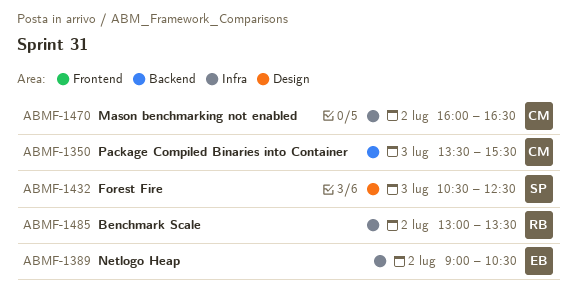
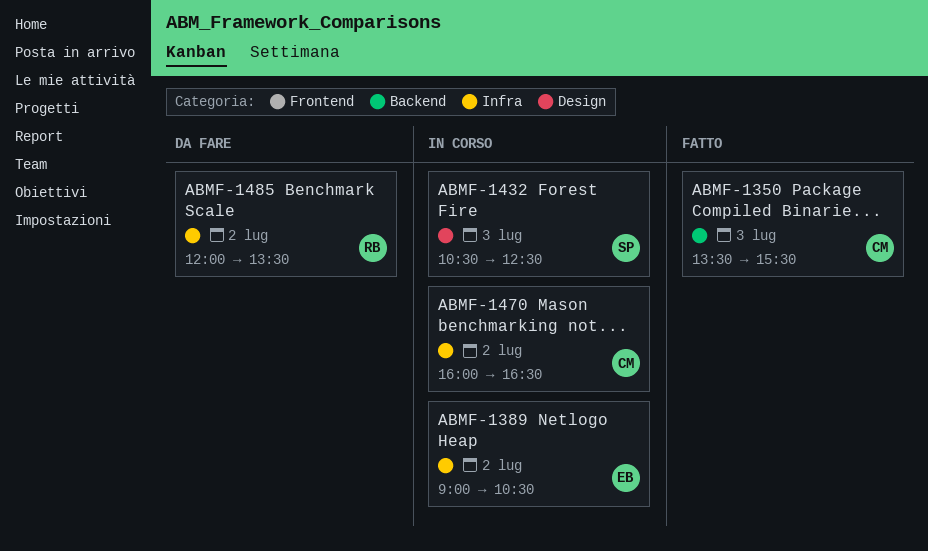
ABMF-1485, begins: 13:00 -> 12:00

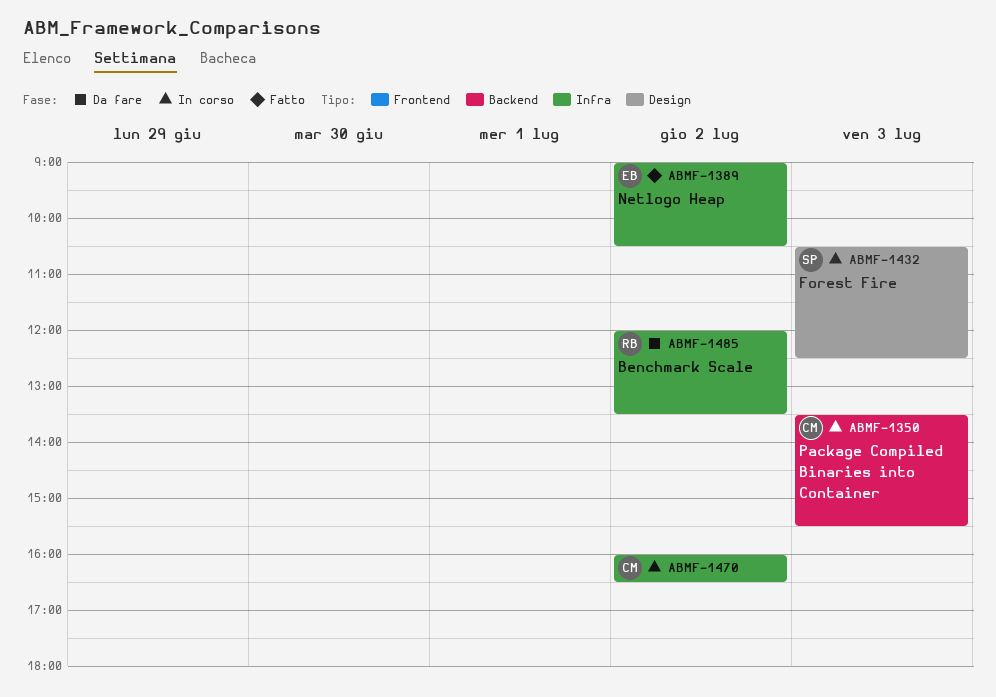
ABMF-1350, status: Fatto -> In corso
ABMF-1389, status: In corso -> Fatto

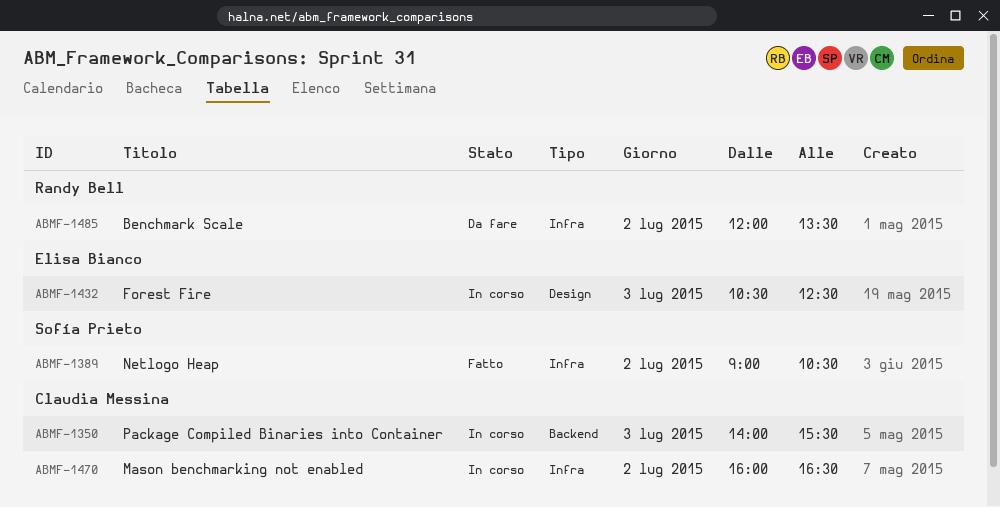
ABMF-1350, begins: 13:30 -> 14:00
ABMF-1389, owner: Elisa Bianco -> Sofía Prieto
ABMF-1432, owner: Sofía Prieto -> Elisa Bianco

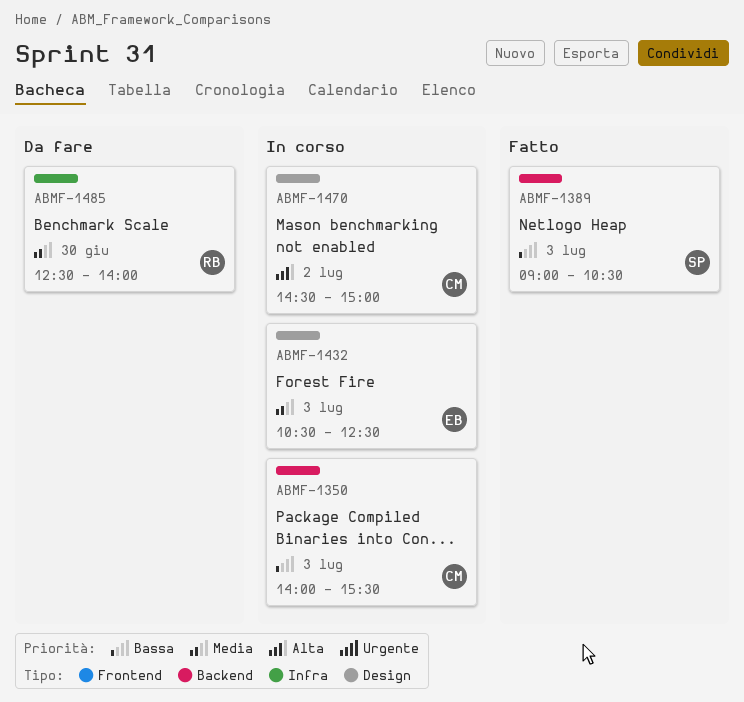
ABMF-1389, label: Infra -> Backend
ABMF-1389, day: Jul 2 -> Jul 3
ABMF-1470, label: Infra -> Design
ABMF-1470, begins: 16:00 -> 14:30
ABMF-1470, ends: 16:30 -> 15:00
ABMF-1485, day: Jul 2 -> Jun 30
ABMF-1485, begins: 12:00 -> 12:30
ABMF-1485, ends: 13:30 -> 14:00

